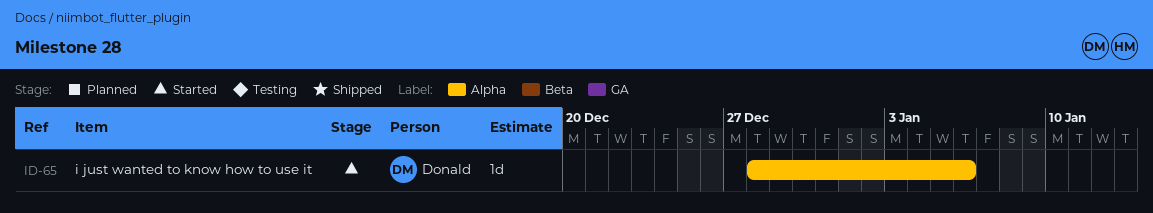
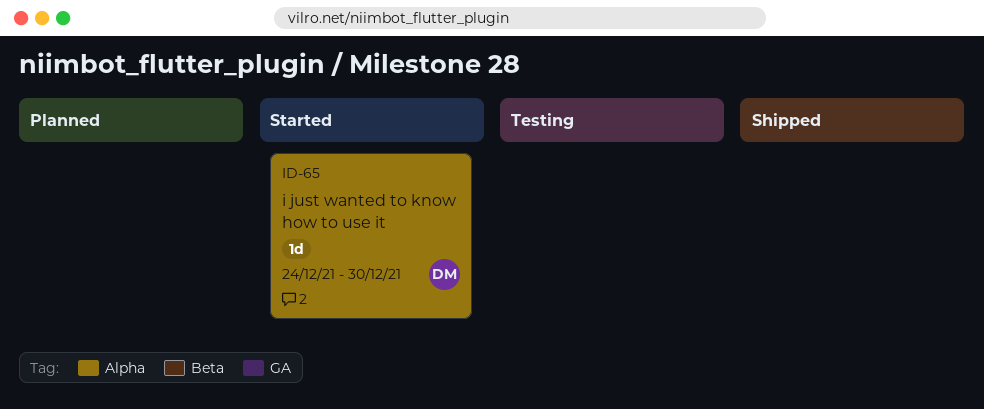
ID-65, start: Dec 28 -> Dec 24
ID-65, due: Jan 6 -> Dec 30

